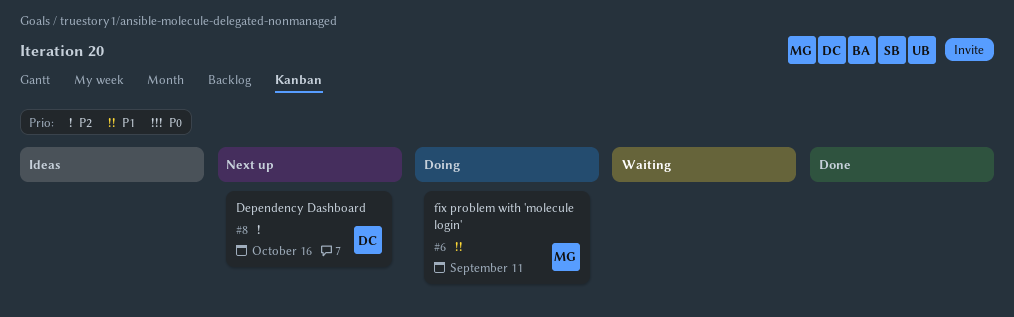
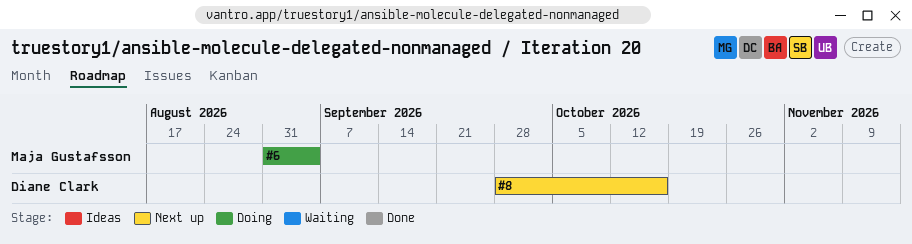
#6, due: Sep 11 -> Sep 4

